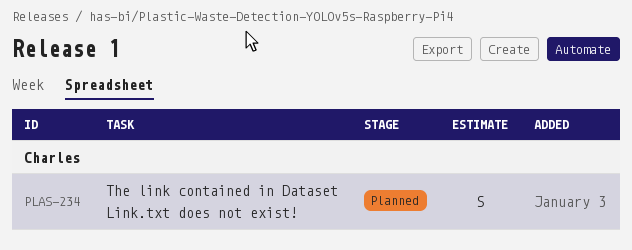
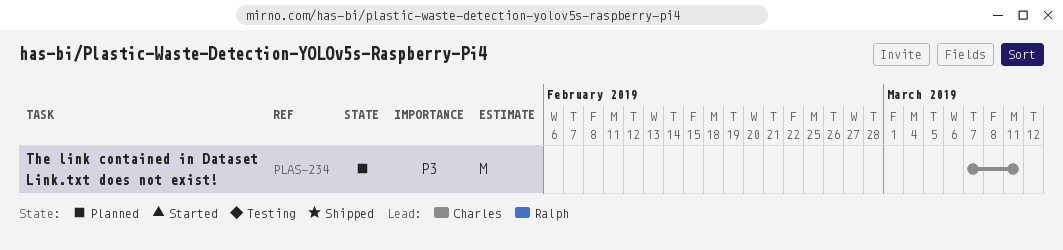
PLAS-234, estimate: S -> M

